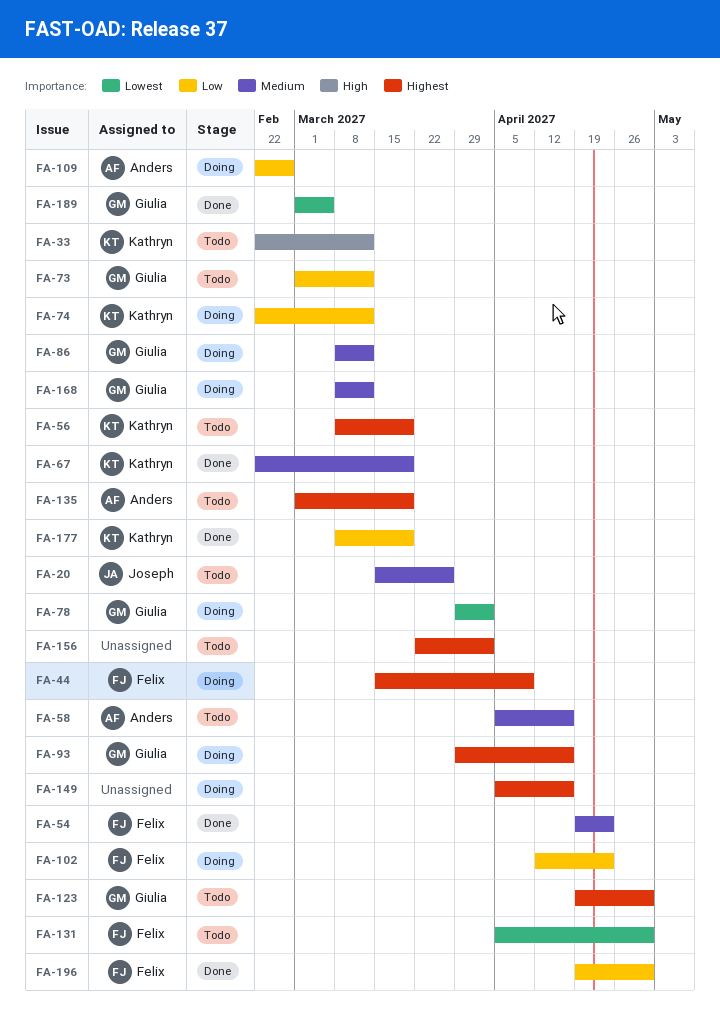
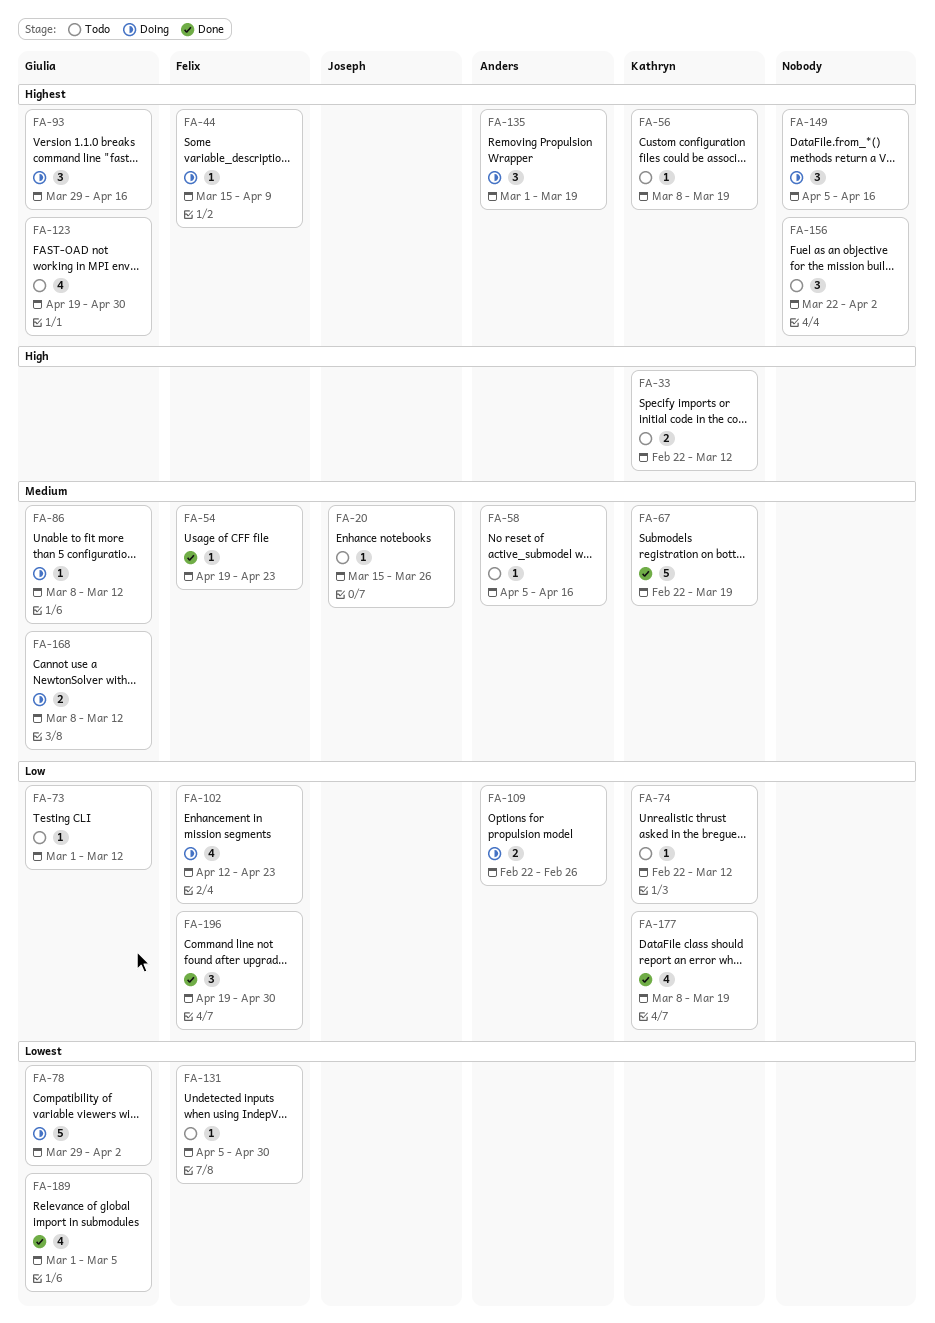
FA-74, status: Doing -> Todo
FA-135, status: Todo -> Doing

